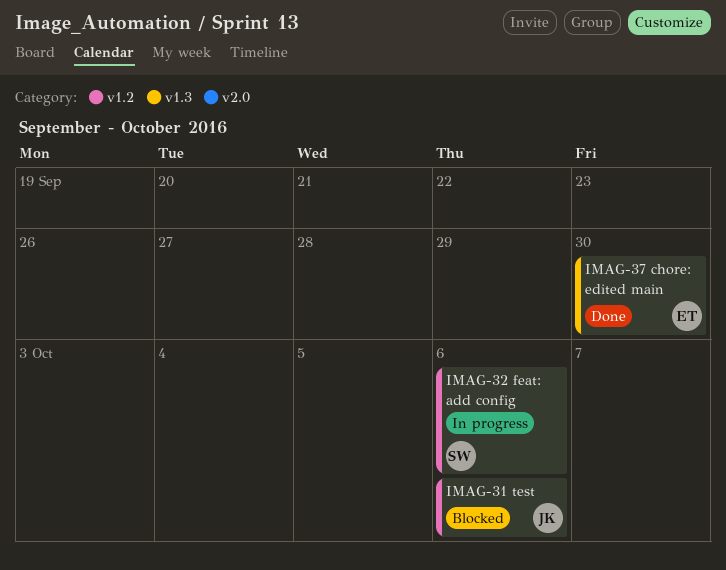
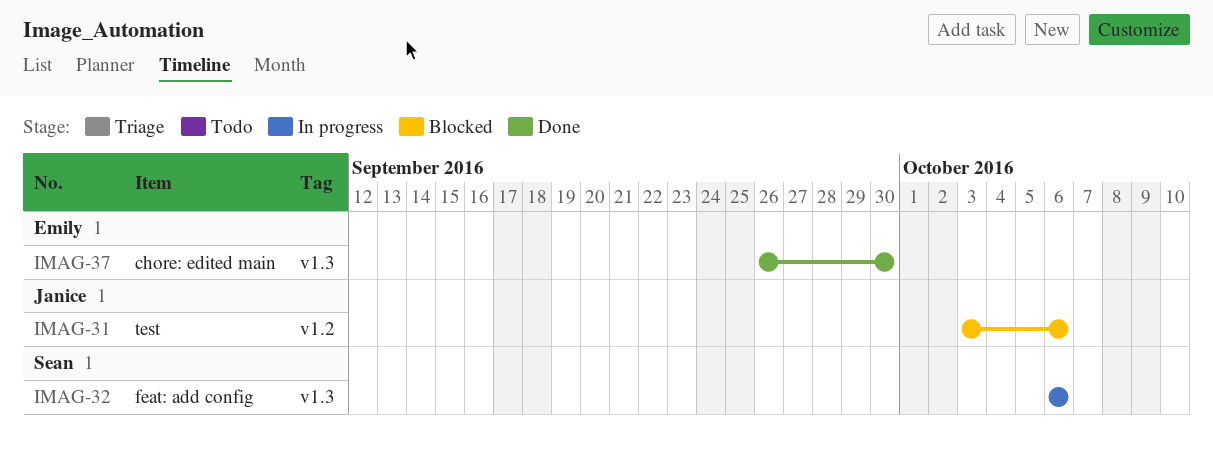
IMAG-32, label: v1.2 -> v1.3

